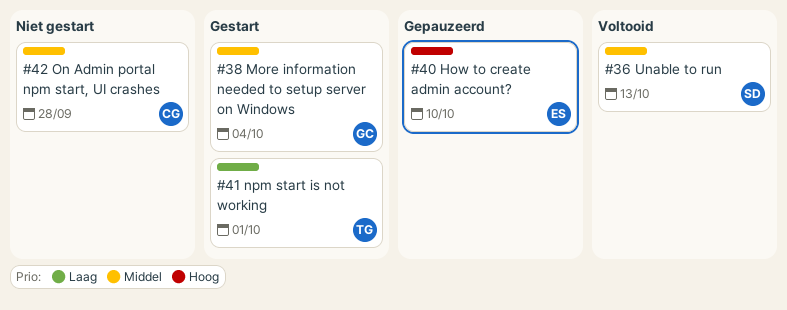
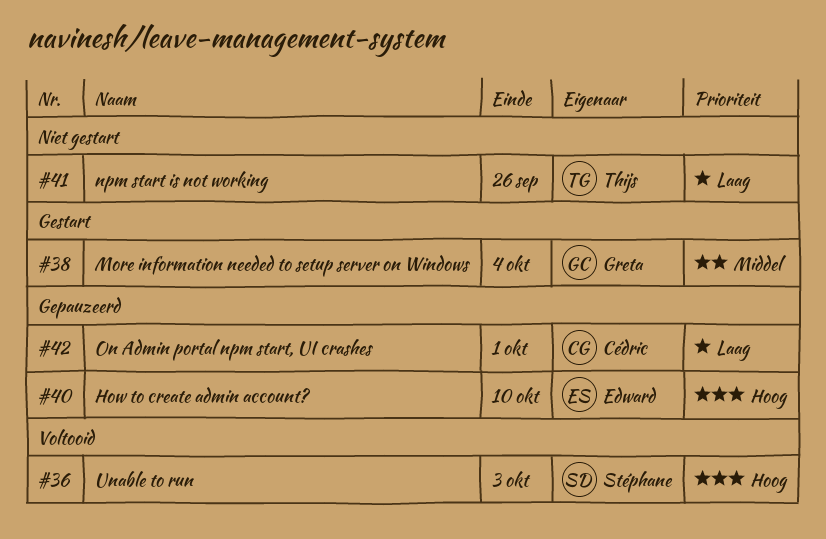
#36, priority: Middel -> Hoog
#36, due: Oct 13 -> Oct 3
#41, status: Gestart -> Niet gestart
#41, due: Oct 1 -> Sep 26
#42, status: Niet gestart -> Gepauzeerd
#42, priority: Middel -> Laag
#42, due: Sep 28 -> Oct 1

